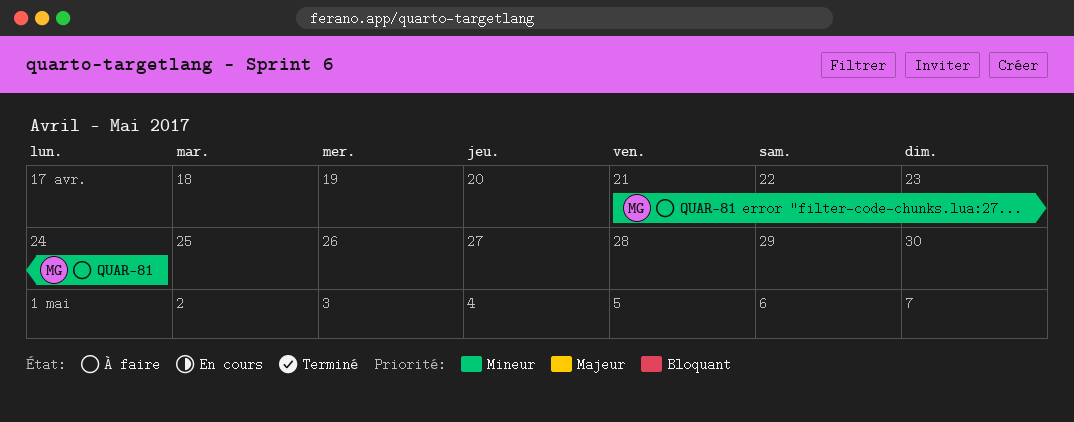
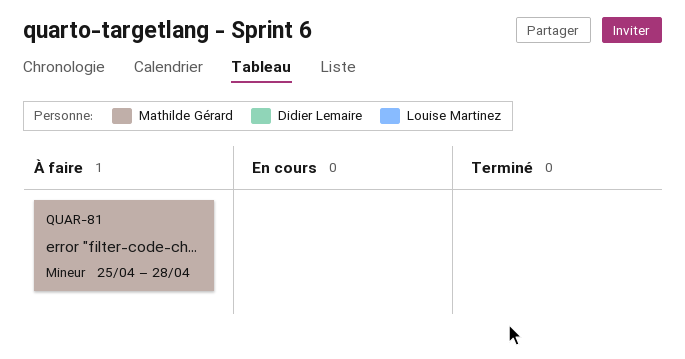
QUAR-81, start: Apr 21 -> Apr 25
QUAR-81, due: Apr 24 -> Apr 28

